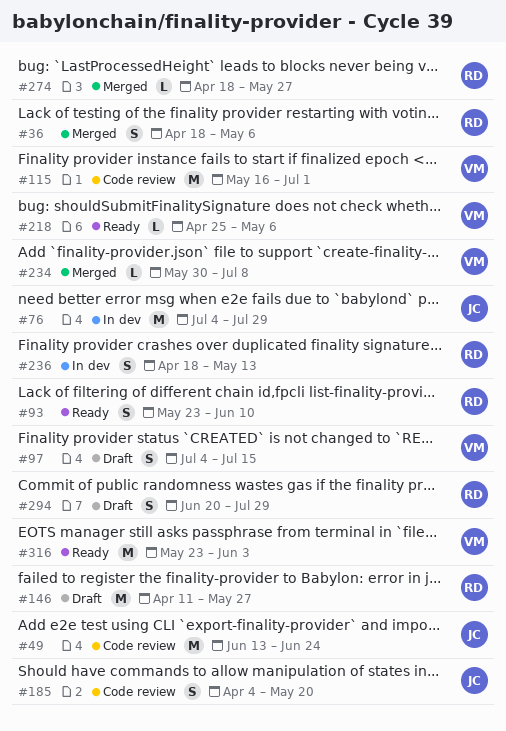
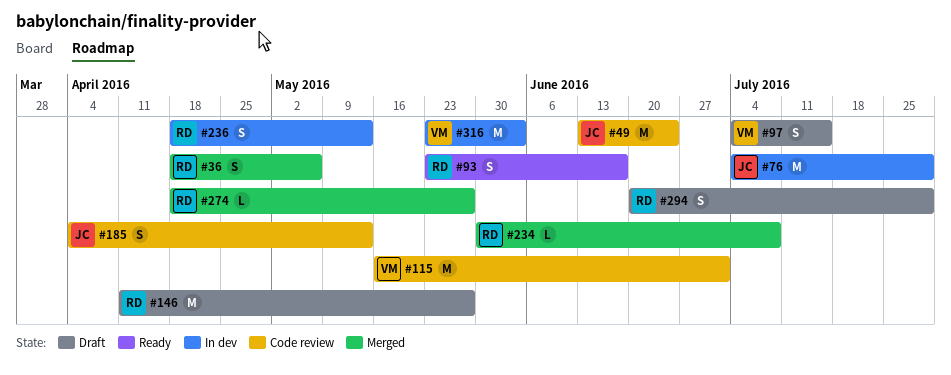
#93, due: Jun 10 -> Jun 17
#185, due: May 20 -> May 13
#218: present -> none
#234, owner: VM -> RD
#316, status: Ready -> In dev

